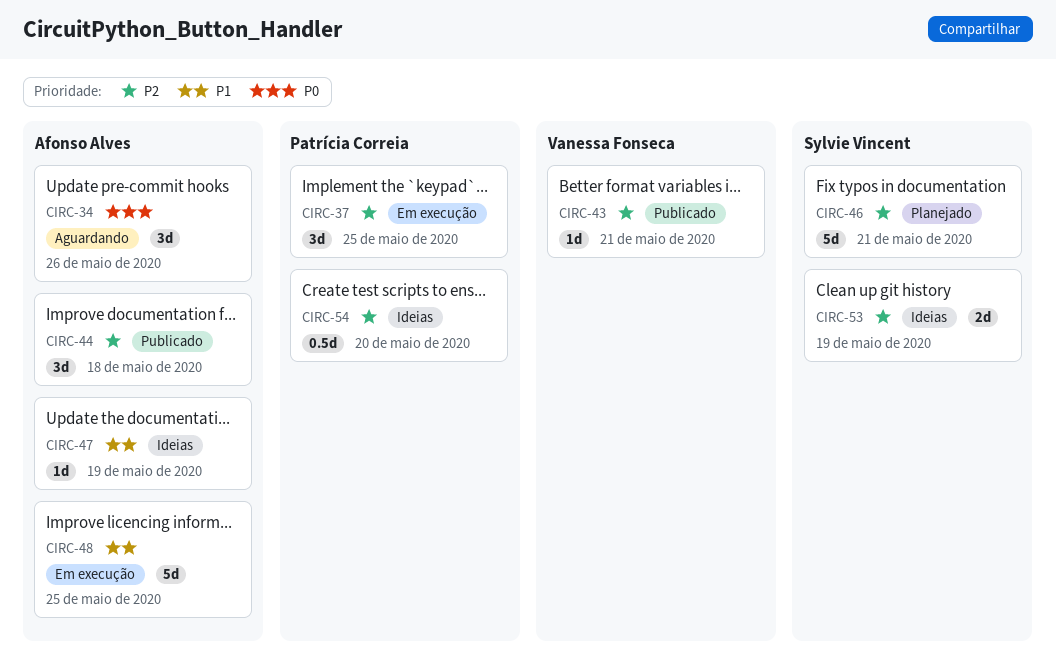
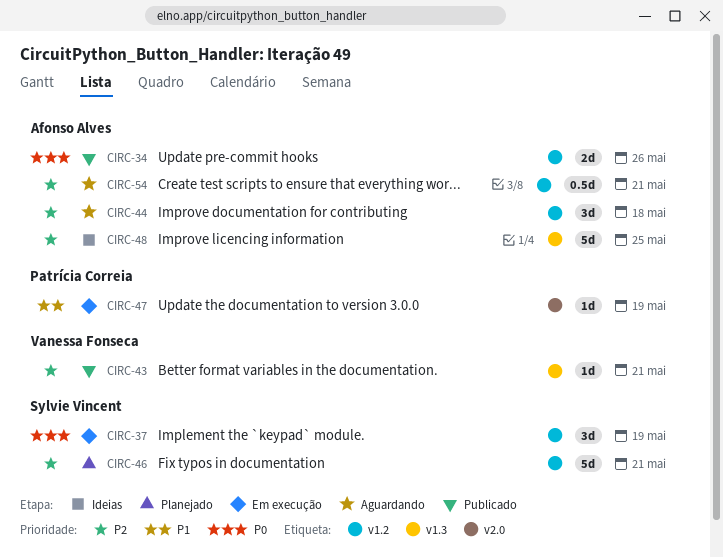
CIRC-34, status: Aguardando -> Publicado
CIRC-34, estimate: 3d -> 2d
CIRC-37, owner: Patrícia Correia -> Sylvie Vincent
CIRC-37, priority: P2 -> P0
CIRC-37, due: May 25 -> May 19
CIRC-44, status: Publicado -> Aguardando
CIRC-47, status: Ideias -> Em execução
CIRC-47, owner: Afonso Alves -> Patrícia Correia
CIRC-48, status: Em execução -> Ideias
CIRC-48, priority: P1 -> P2
CIRC-53: present -> none
CIRC-54, status: Ideias -> Aguardando
CIRC-54, owner: Patrícia Correia -> Afonso Alves
CIRC-54, due: May 20 -> May 21

